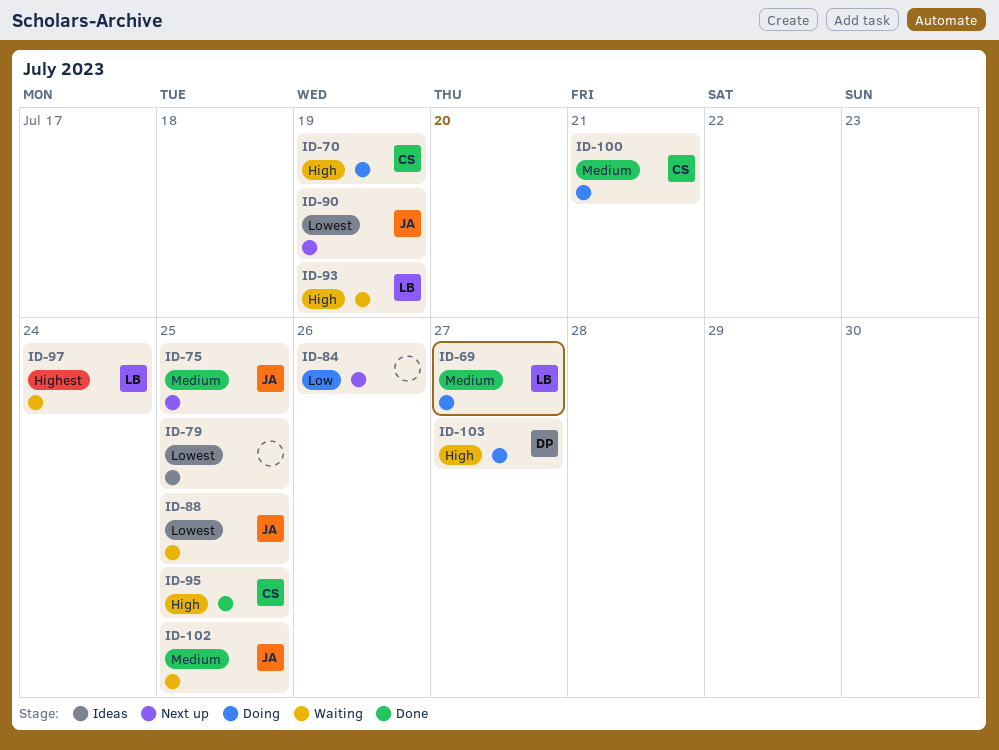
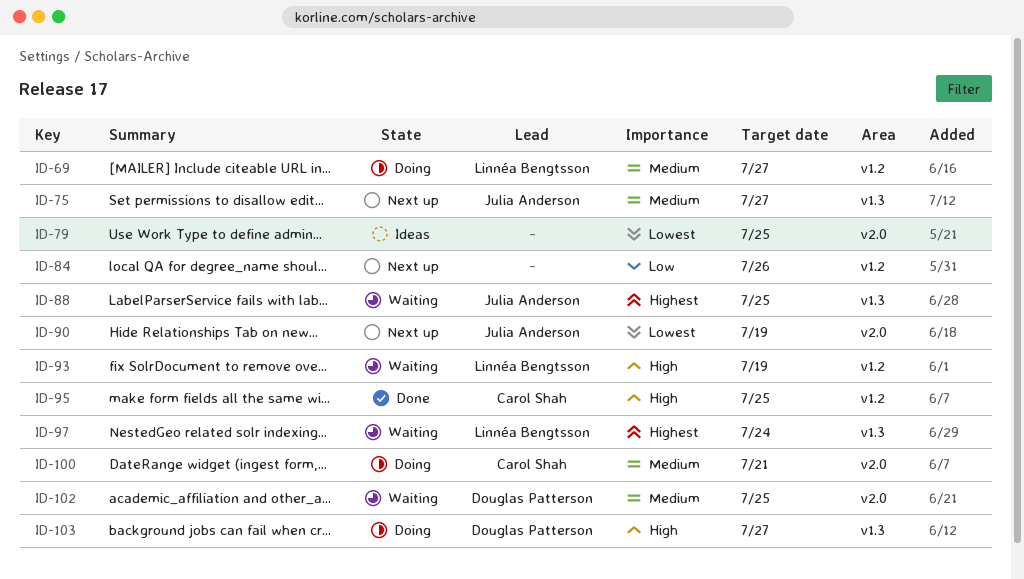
ID-70: present -> none
ID-75, due: Jul 25 -> Jul 27
ID-88, priority: Lowest -> Highest
ID-102, owner: Julia Anderson -> Douglas Patterson

